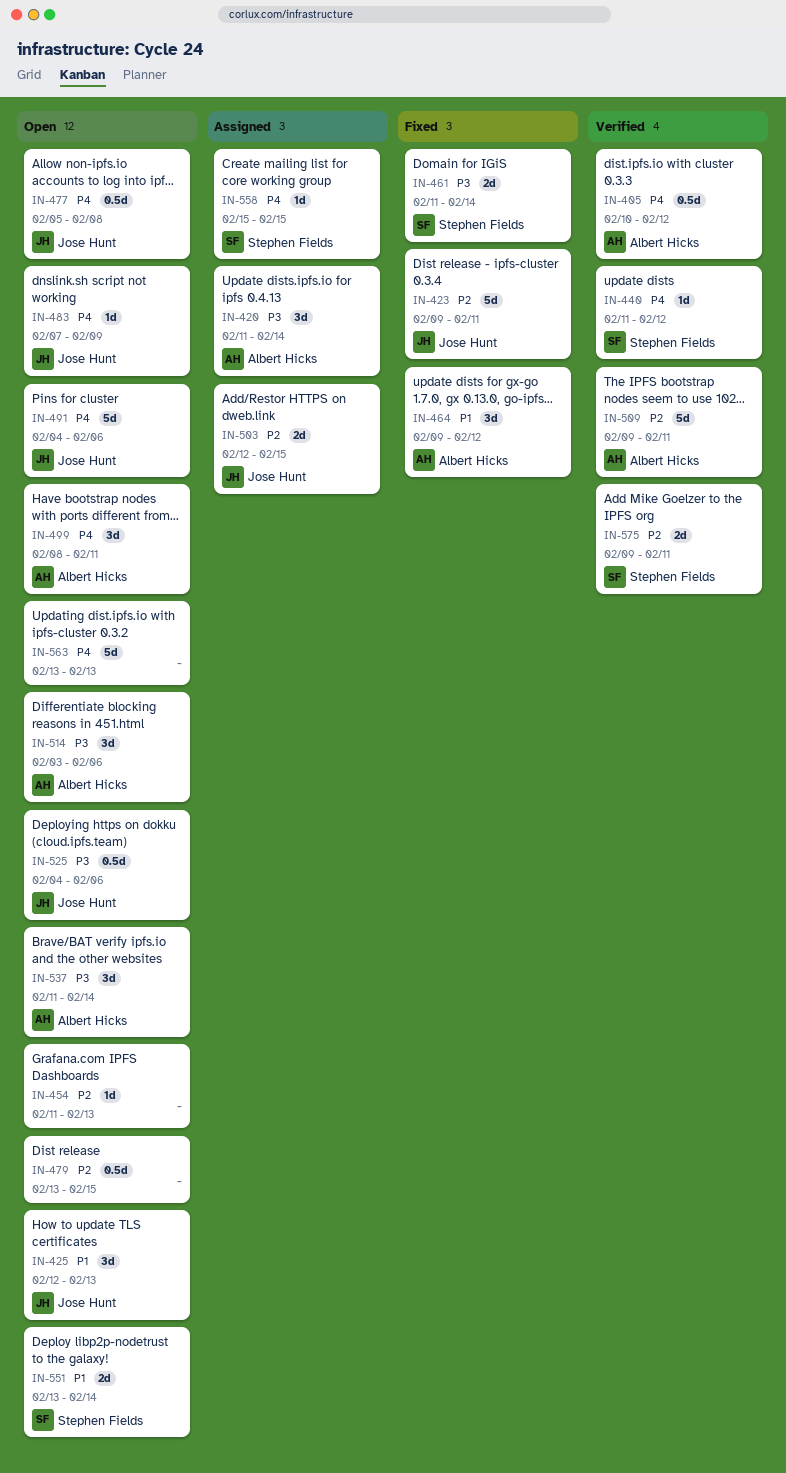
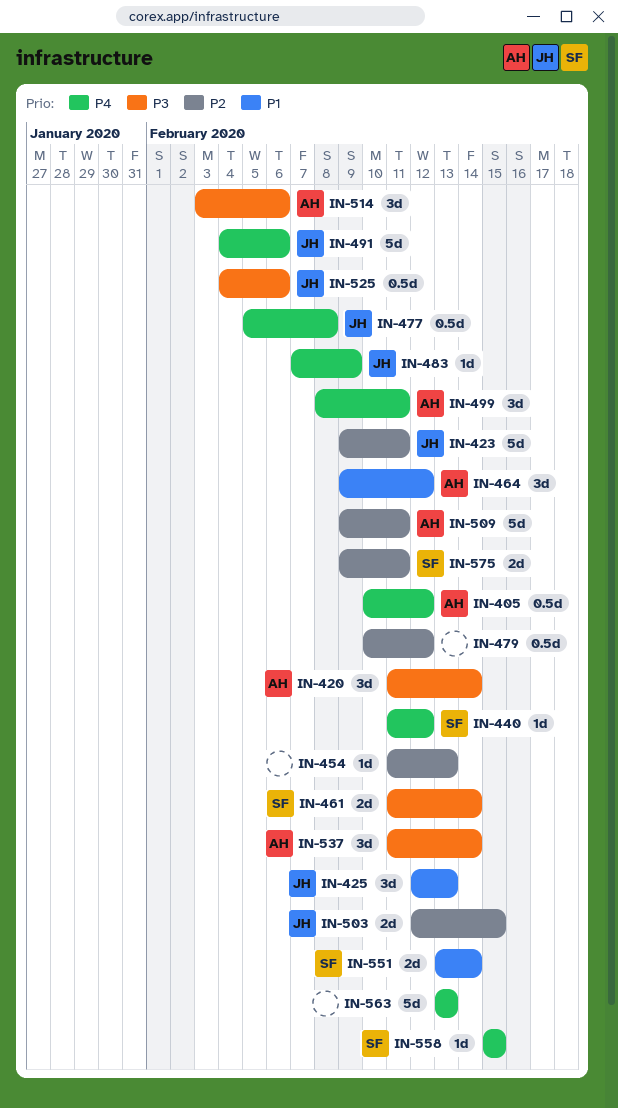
IN-479, start: Feb 13 -> Feb 10
IN-479, due: Feb 15 -> Feb 12

